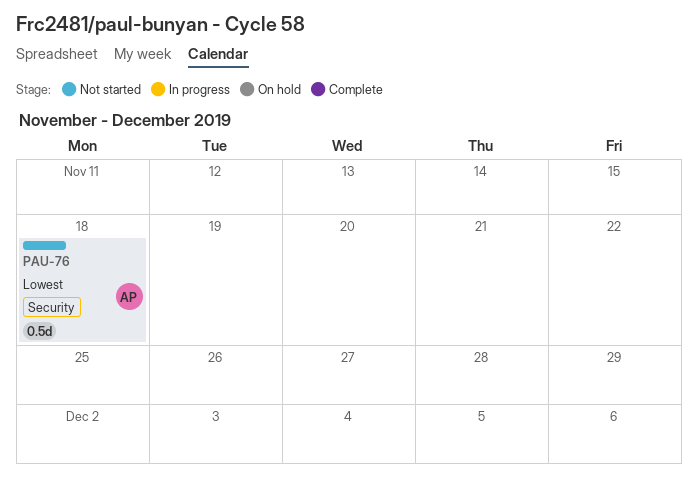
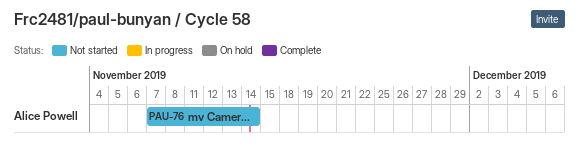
PAU-76, due: Nov 18 -> Nov 14

